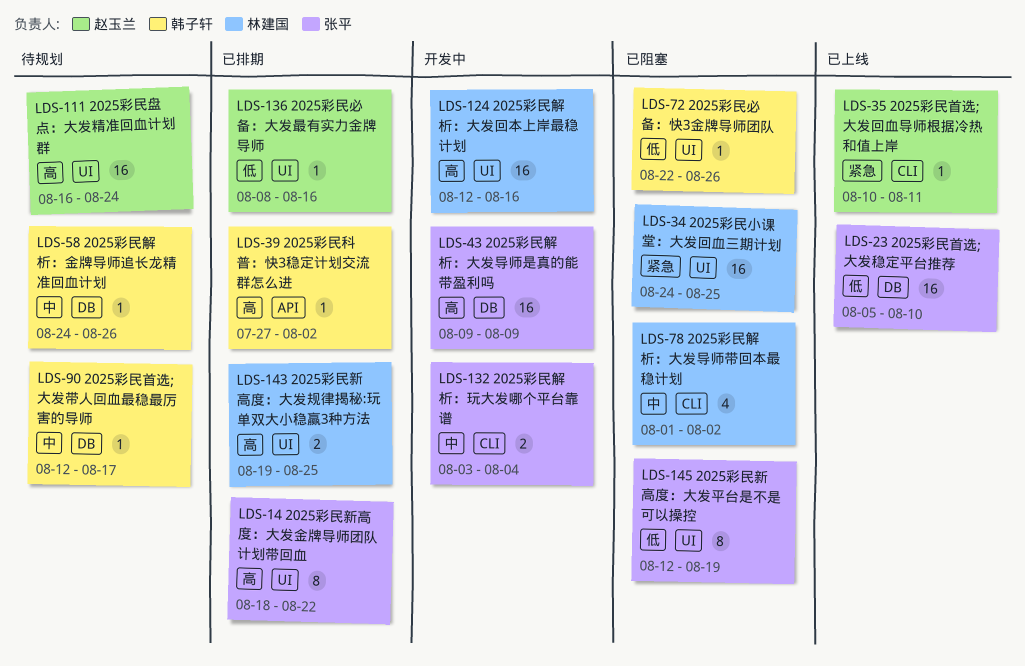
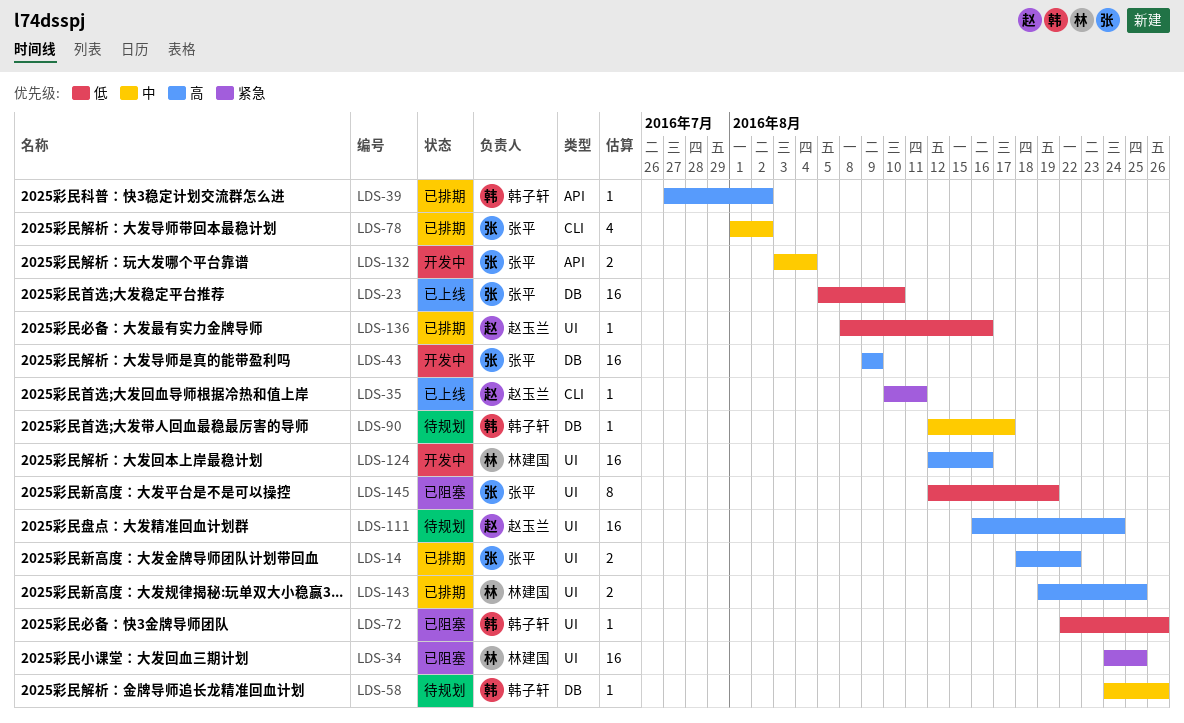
LDS-14, estimate: 8 -> 2
LDS-78, status: 已阻塞 -> 已排期
LDS-78, owner: 林建国 -> 张平
LDS-132, label: CLI -> API

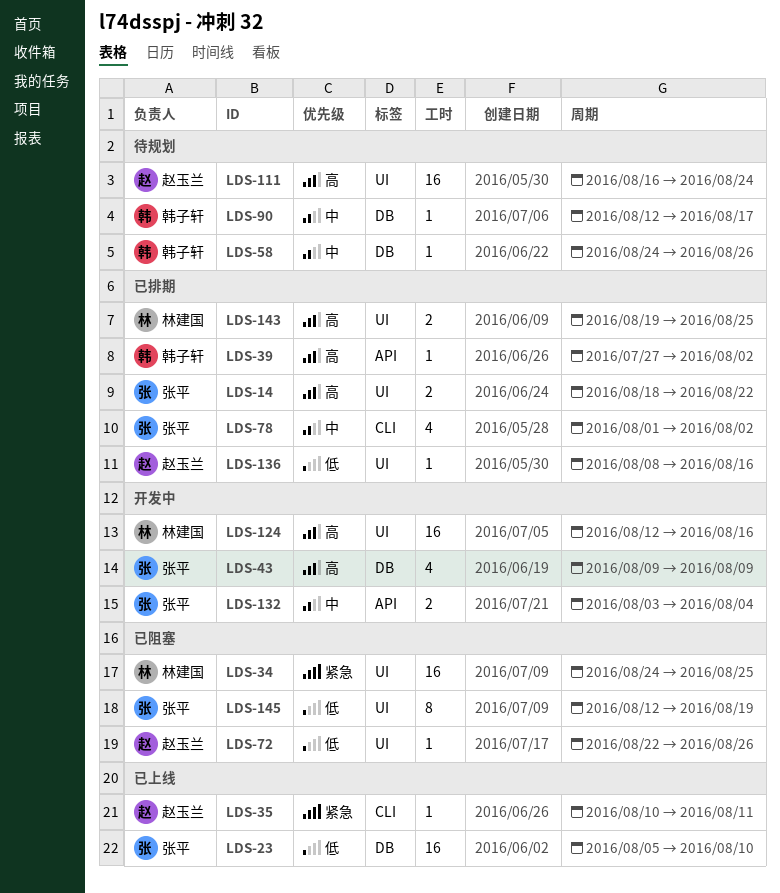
LDS-43, estimate: 16 -> 4
LDS-72, owner: 韩子轩 -> 赵玉兰

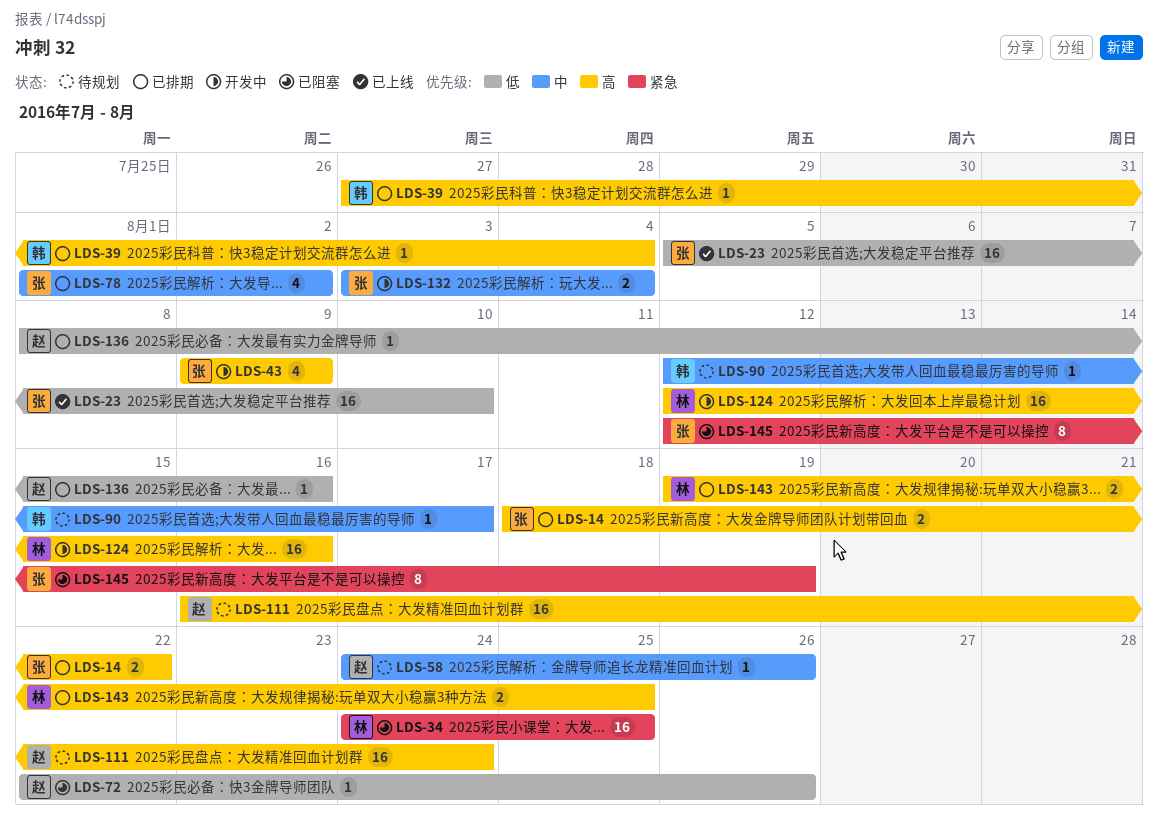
LDS-35: present -> none
LDS-39, due: Aug 2 -> Aug 4
LDS-58, owner: 韩子轩 -> 赵玉兰
LDS-145, priority: 低 -> 紧急

